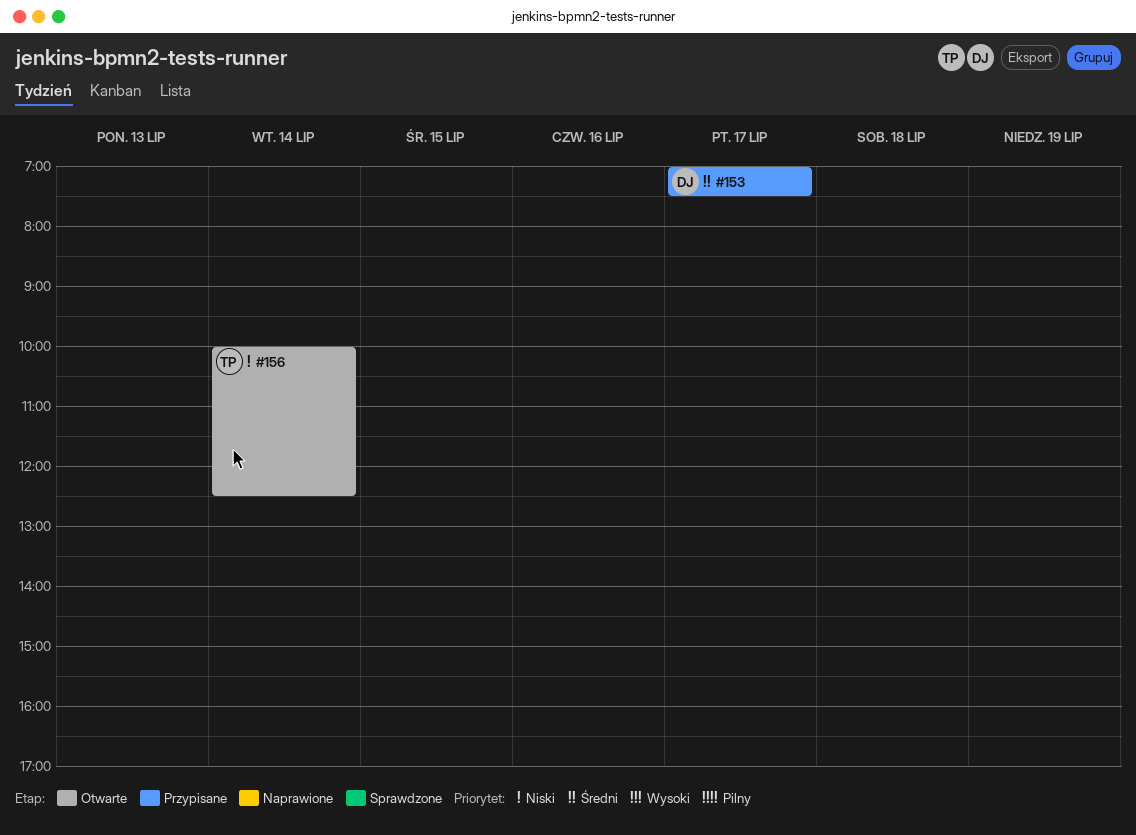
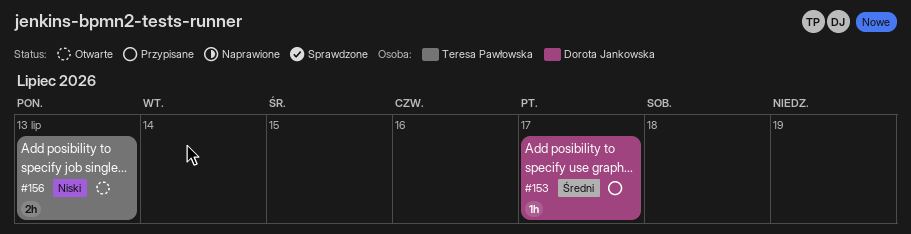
#156, day: Jul 14 -> Jul 13

